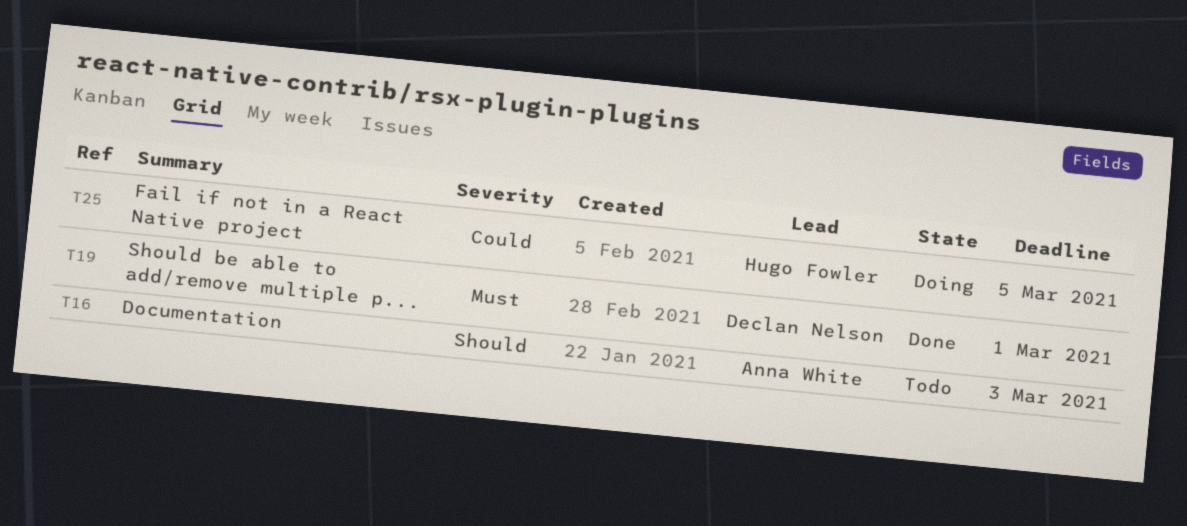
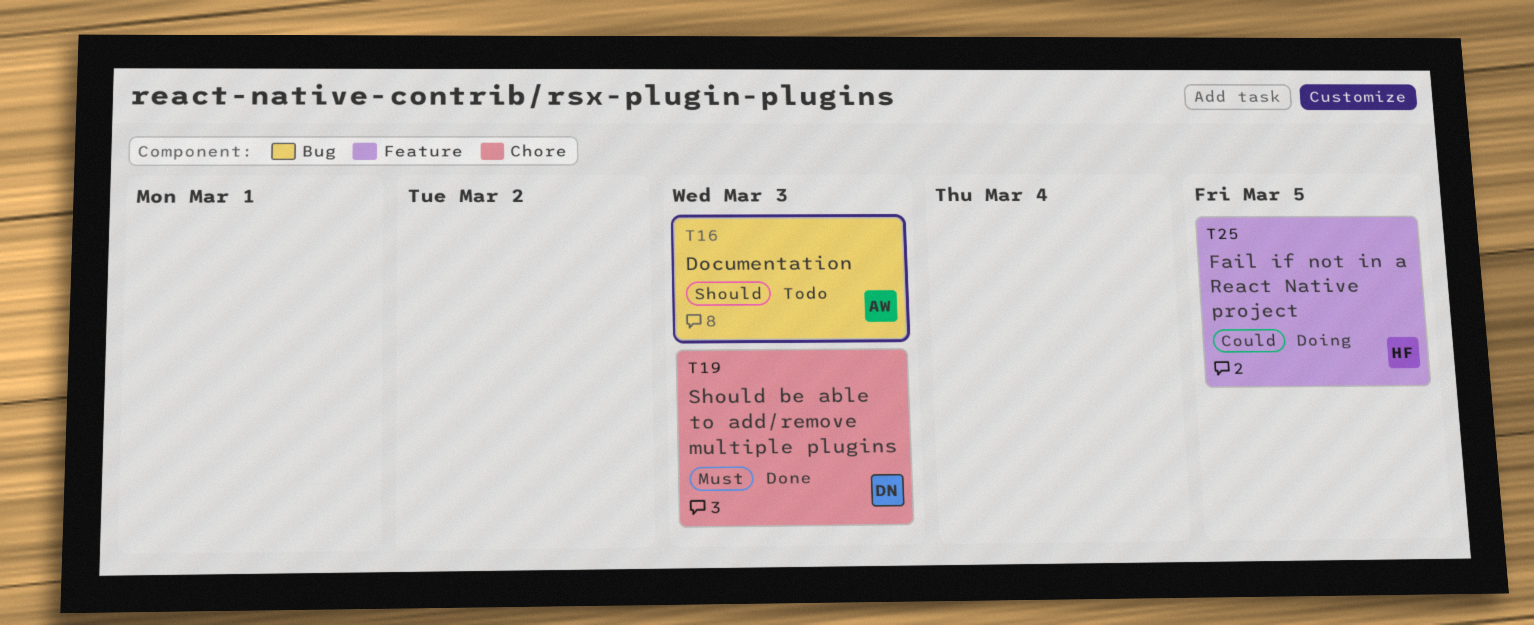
T19, due: Mar 1 -> Mar 3

